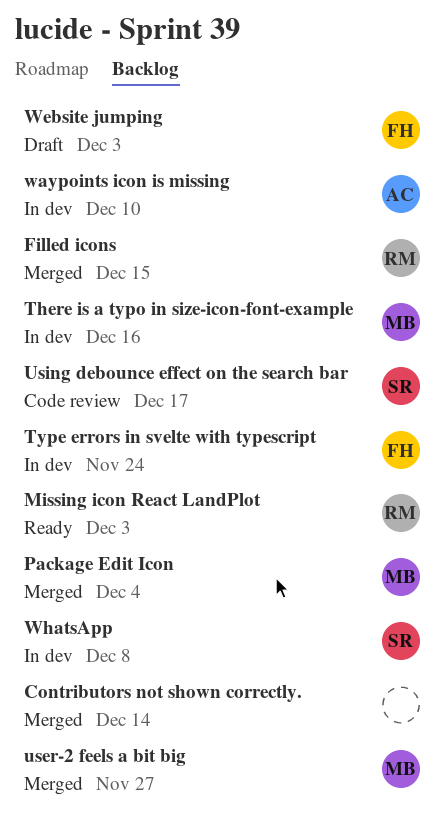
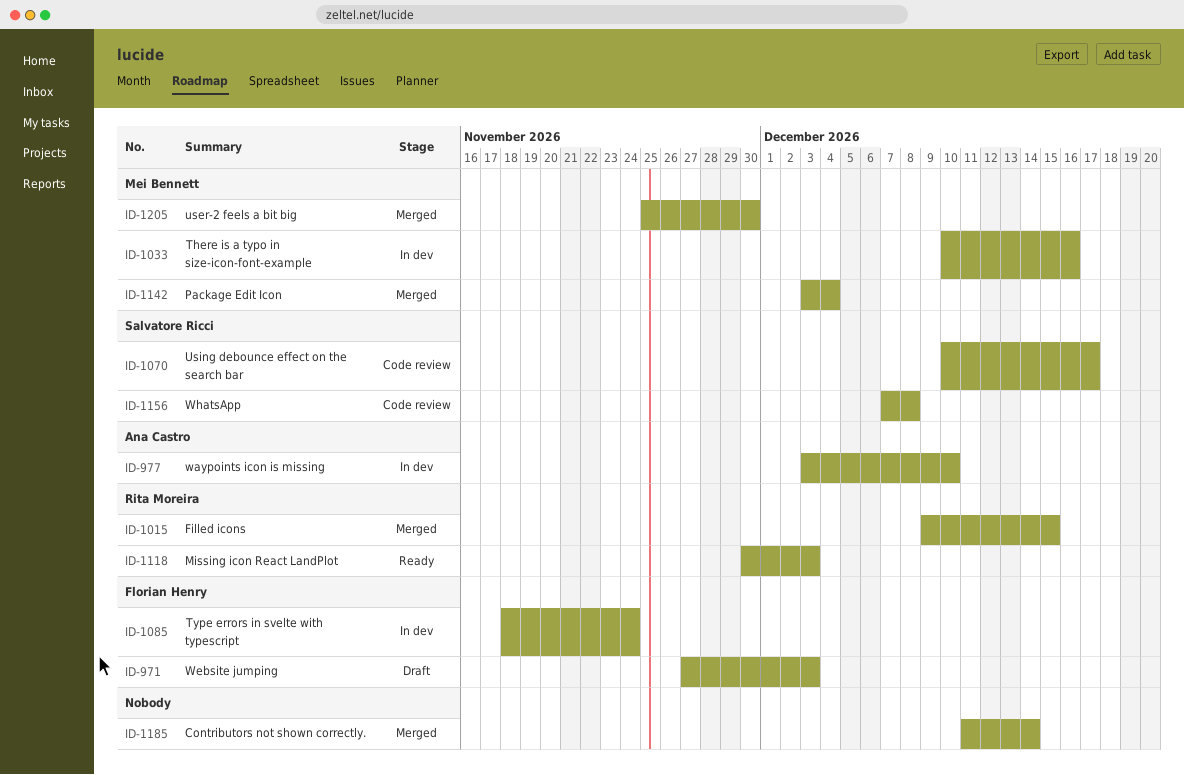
user-2 feels a bit big, due: Nov 27 -> Nov 30
WhatsApp, status: In dev -> Code review

